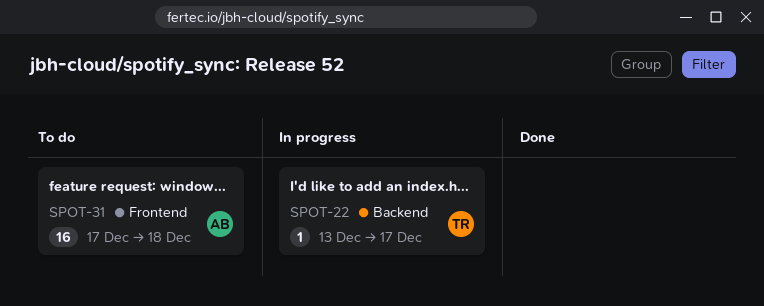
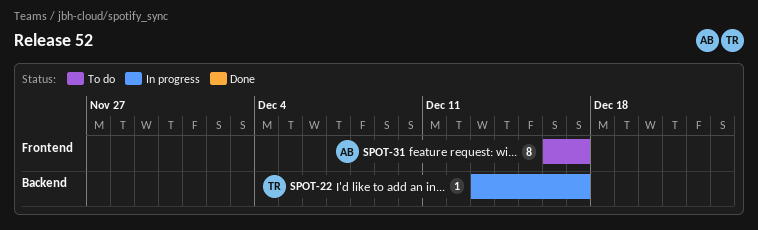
SPOT-31, estimate: 16 -> 8
SPOT-31, start: Dec 17 -> Dec 16
SPOT-31, due: Dec 18 -> Dec 17

